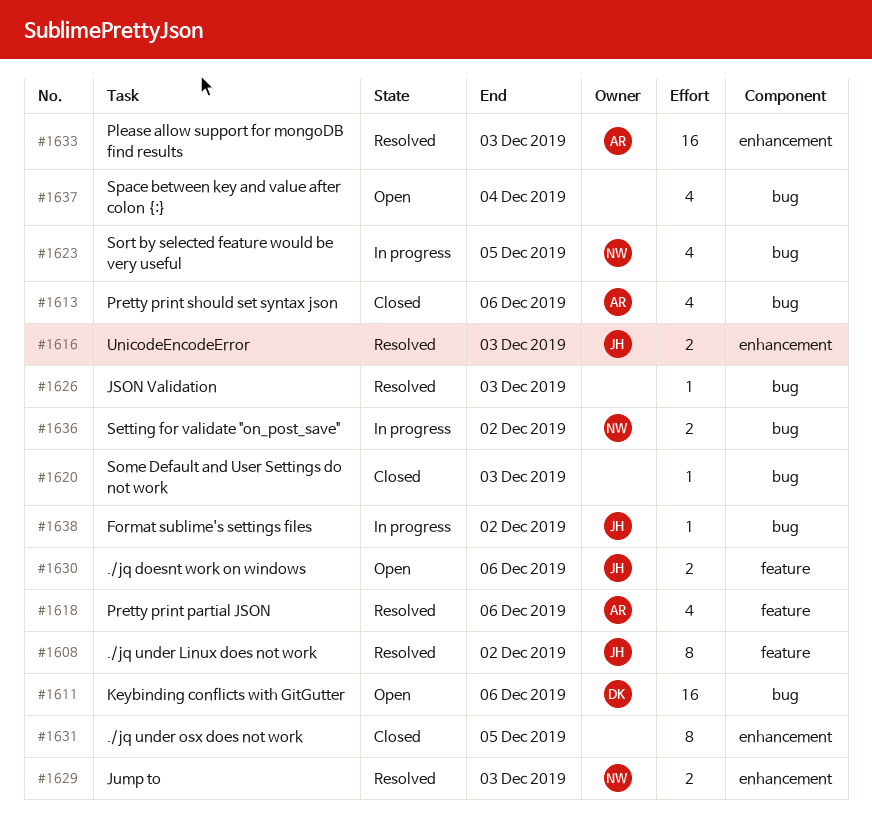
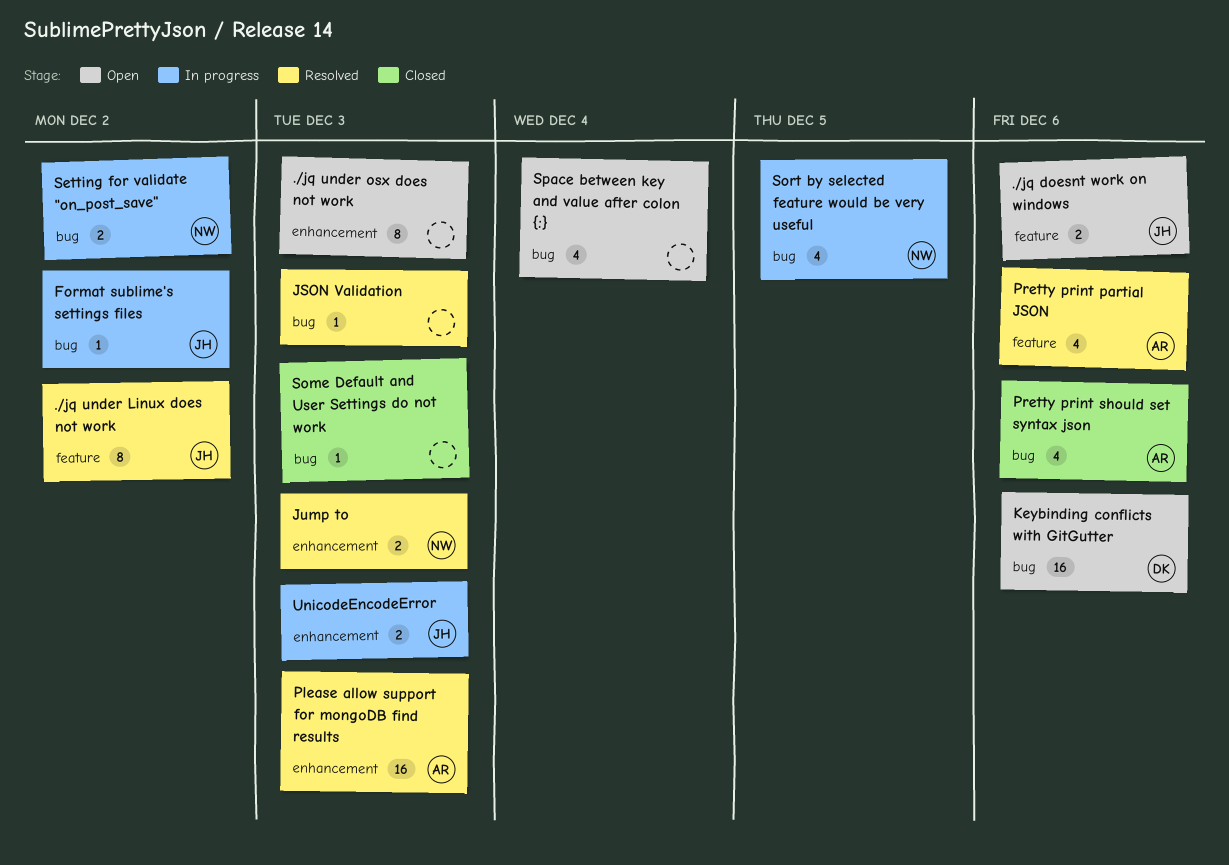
./jq under osx does not work, status: Closed -> Open
./jq under osx does not work, due: Dec 5 -> Dec 3
UnicodeEncodeError, status: Resolved -> In progress

